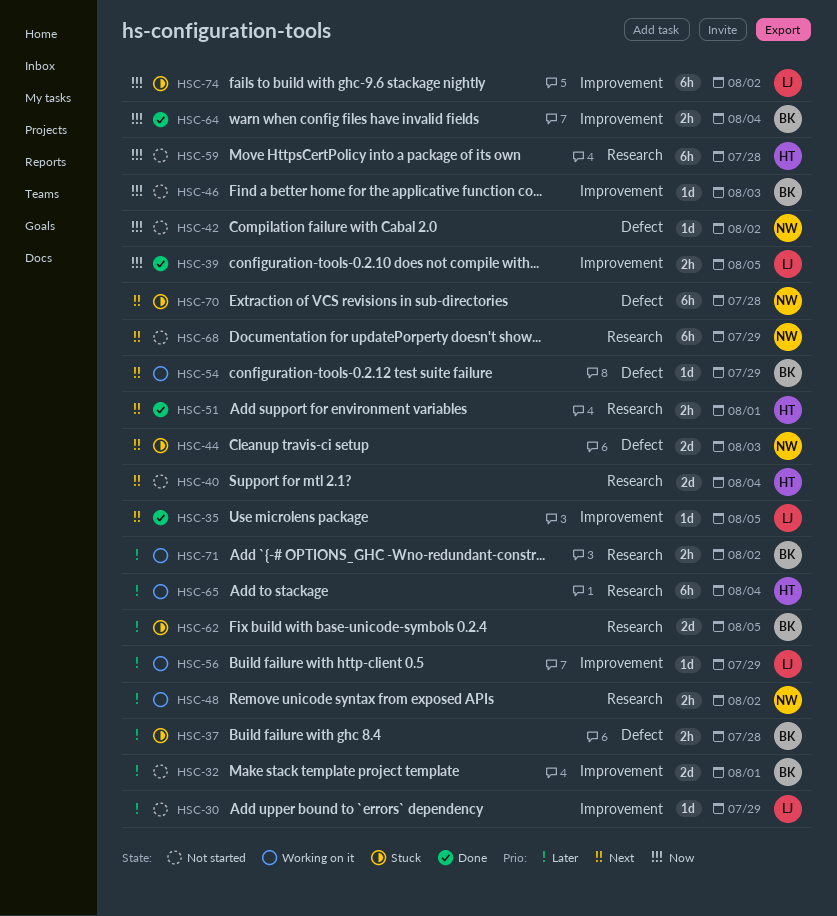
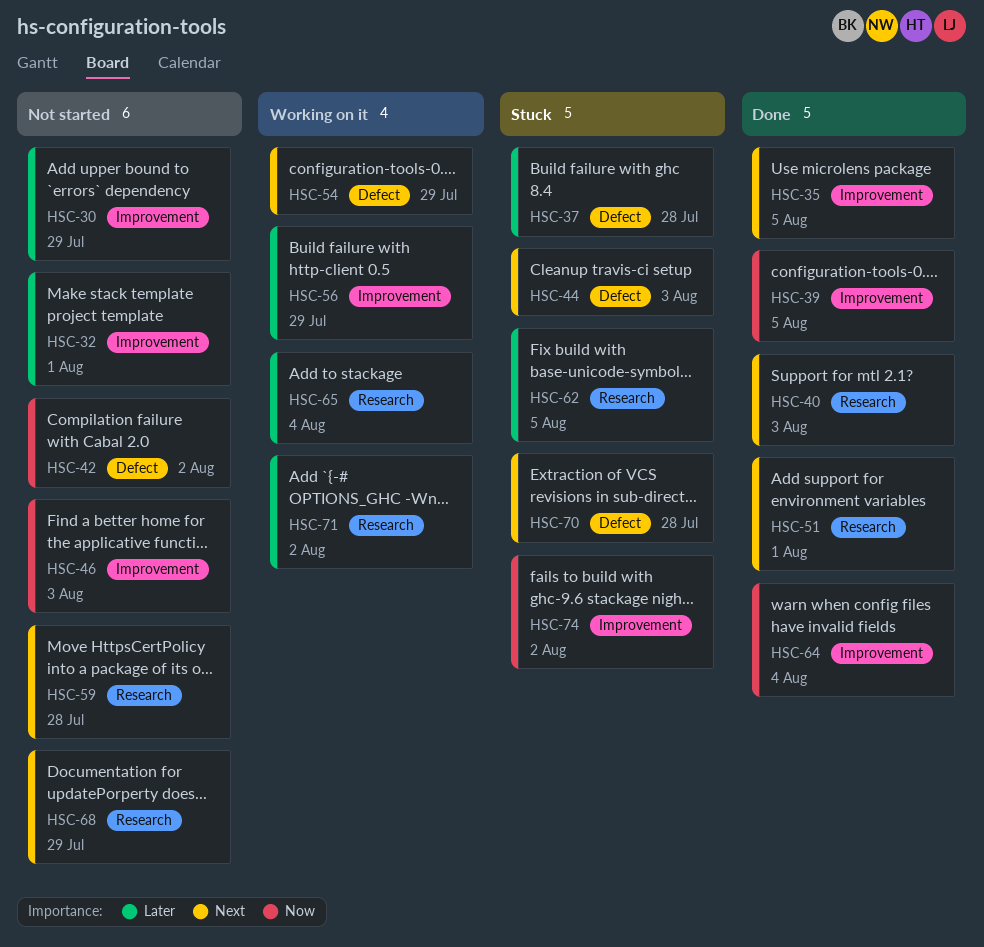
HSC-40, status: Not started -> Done
HSC-40, due: Aug 4 -> Aug 3
HSC-48: present -> none
HSC-59, priority: Now -> Next

